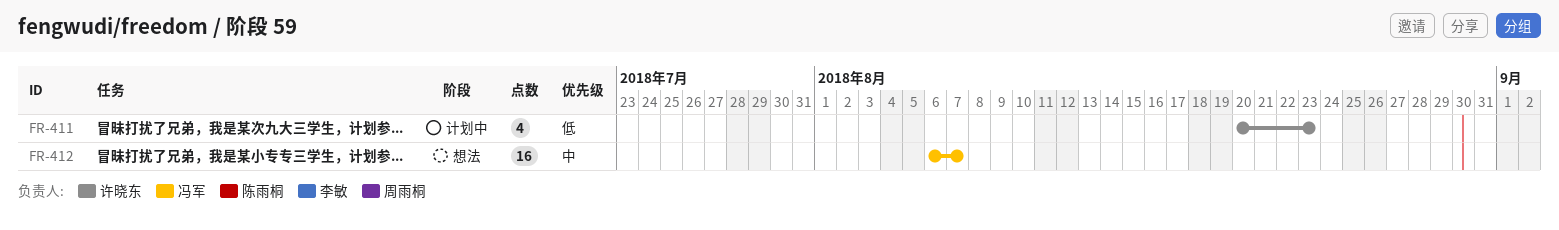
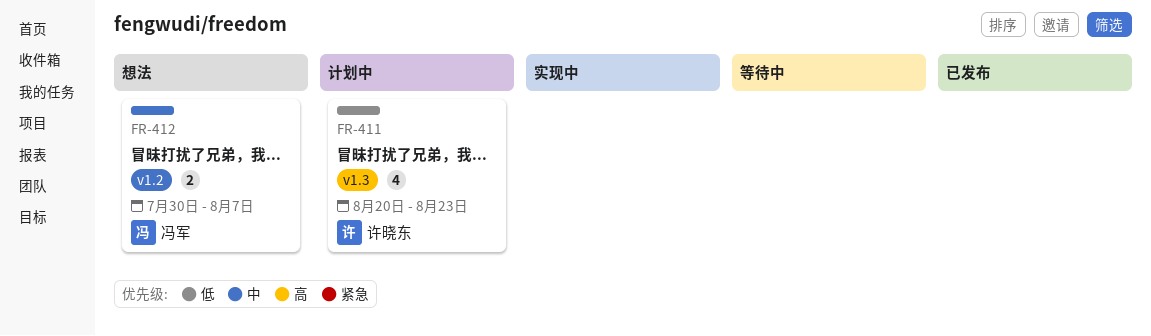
FR-412, estimate: 16 -> 2
FR-412, start: Aug 6 -> Jul 30

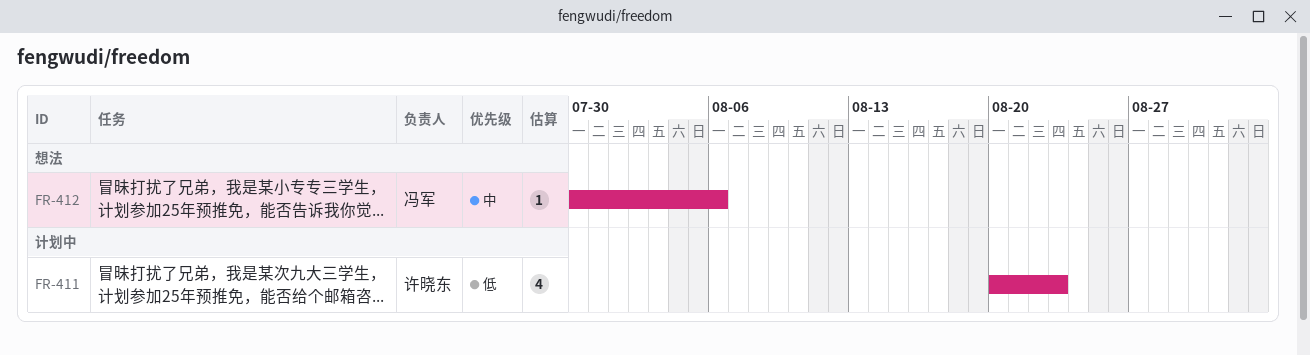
FR-412, estimate: 2 -> 1
FR-412, due: Aug 7 -> Aug 6

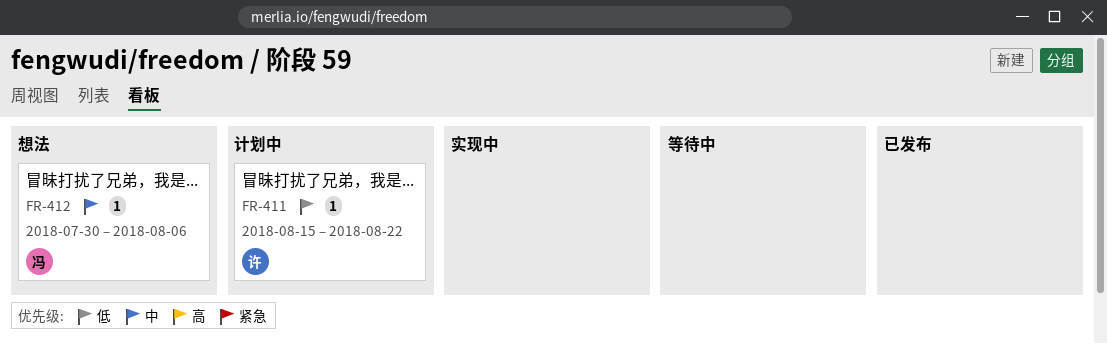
FR-411, estimate: 4 -> 1
FR-411, start: Aug 20 -> Aug 15
FR-411, due: Aug 23 -> Aug 22

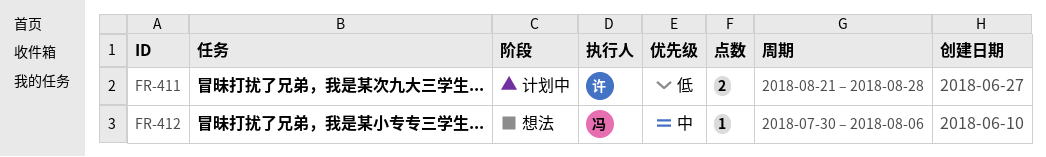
FR-411, estimate: 1 -> 2
FR-411, start: Aug 15 -> Aug 21
FR-411, due: Aug 22 -> Aug 28

